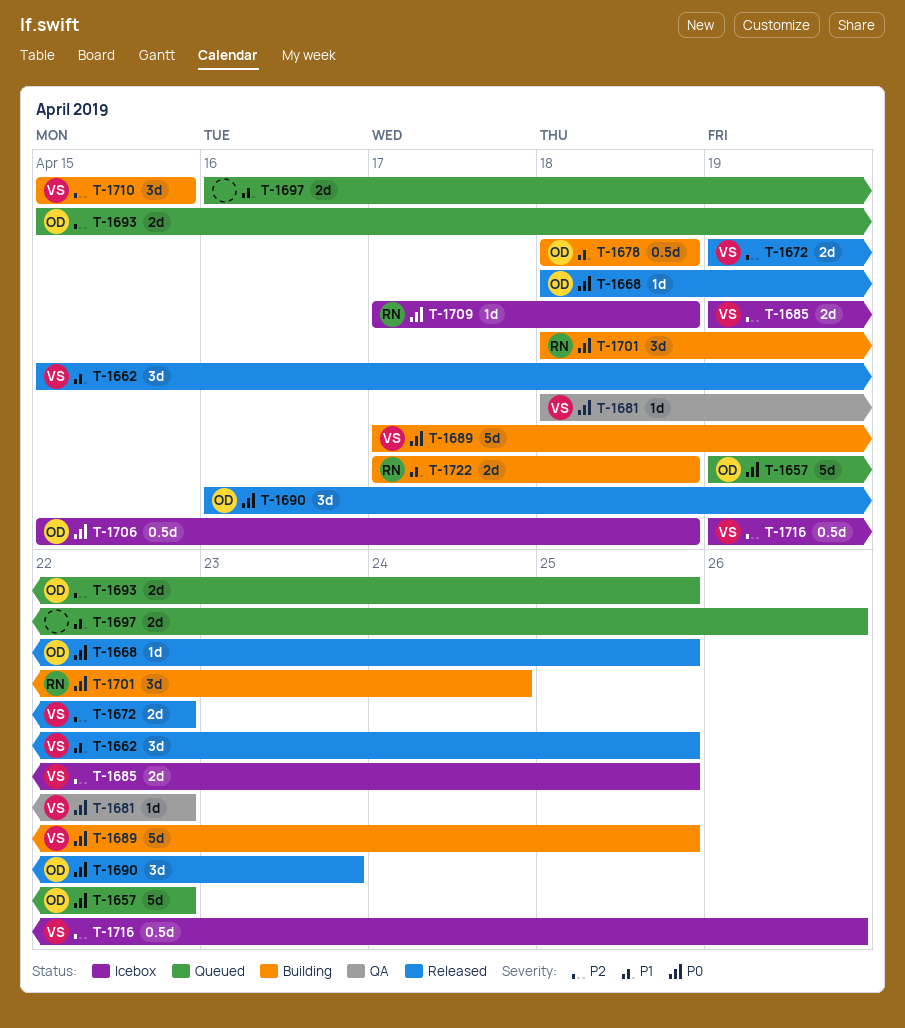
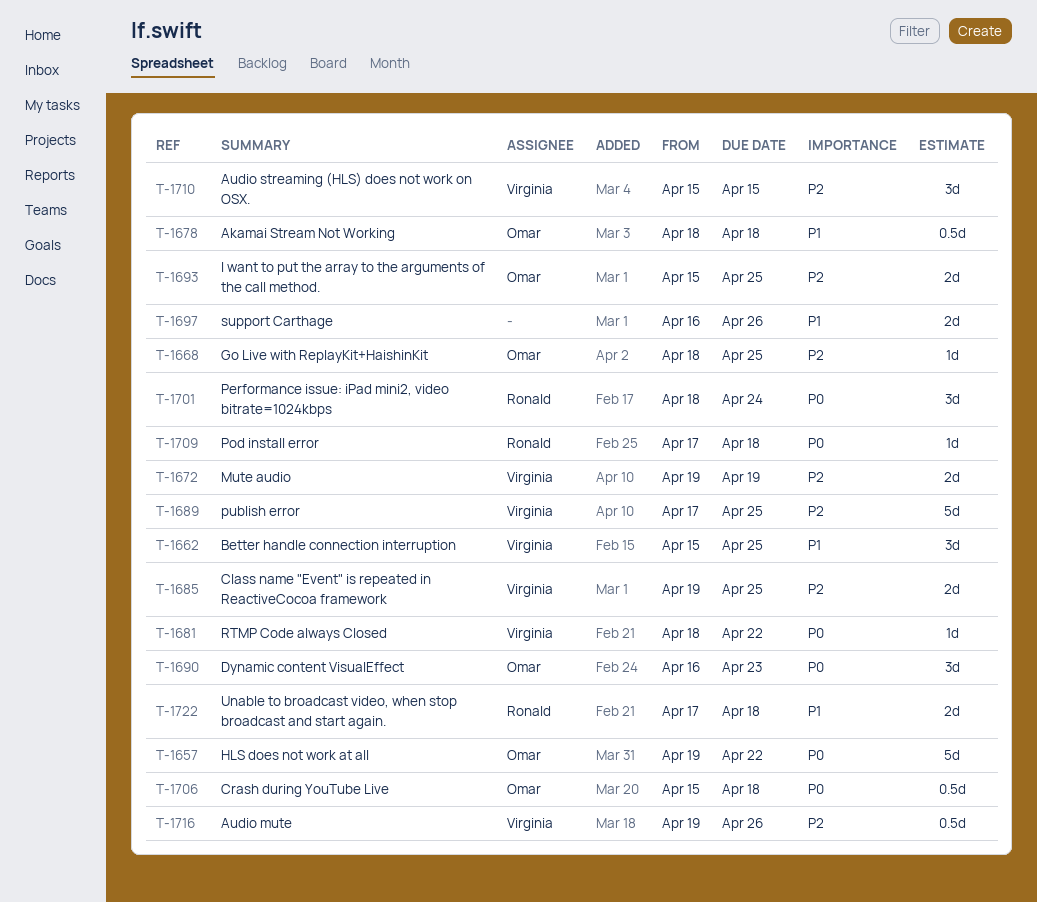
T-1668, priority: P0 -> P2
T-1672, due: Apr 22 -> Apr 19
T-1689, priority: P0 -> P2

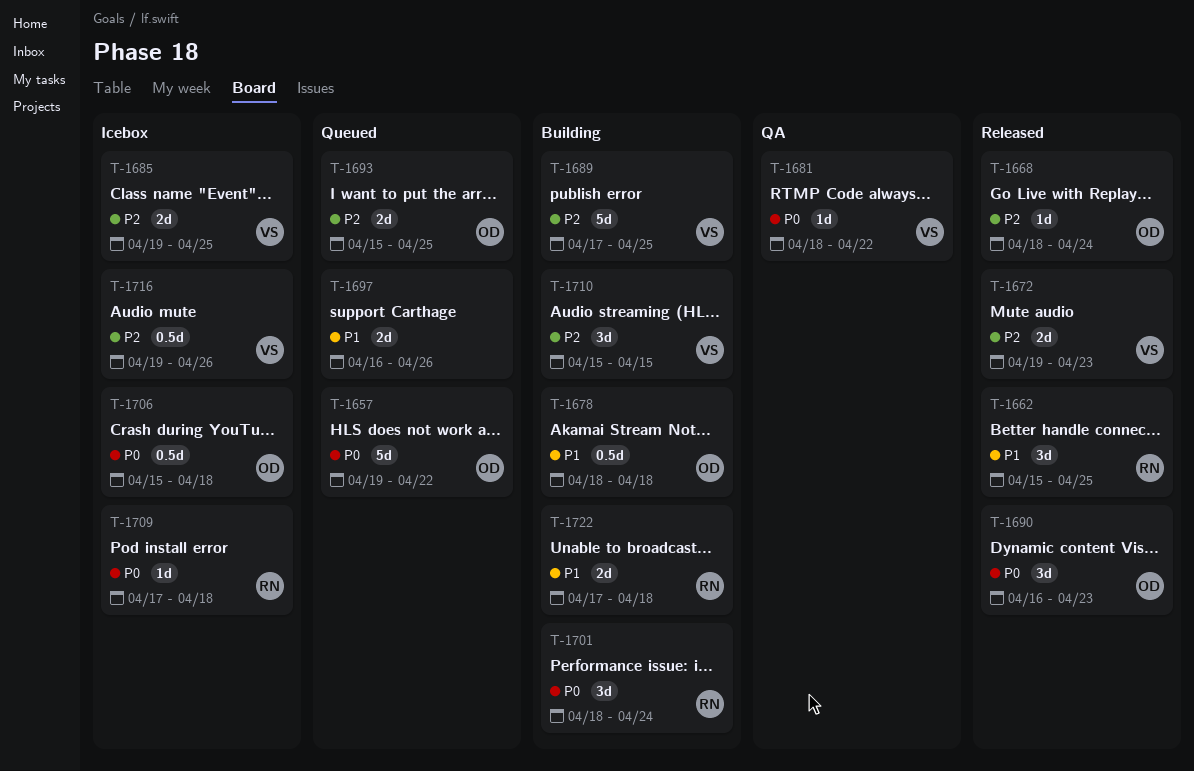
T-1662, owner: Virginia -> Ronald
T-1668, due: Apr 25 -> Apr 24
T-1672, due: Apr 19 -> Apr 23

